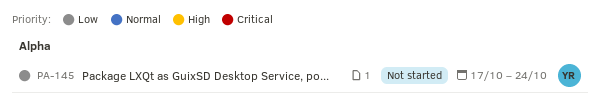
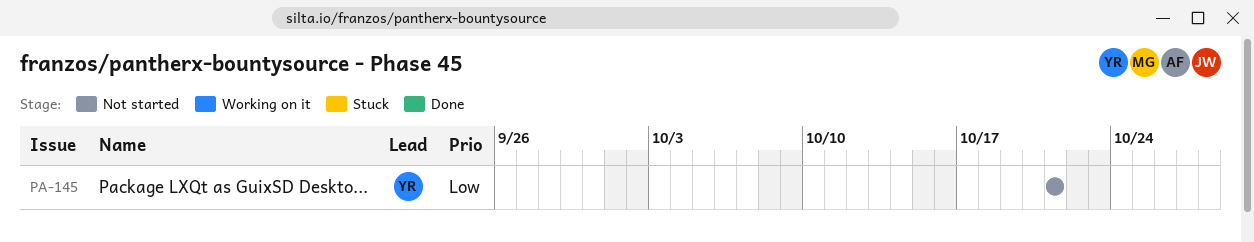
PA-145, start: Oct 17 -> Oct 21
PA-145, due: Oct 24 -> Oct 21

